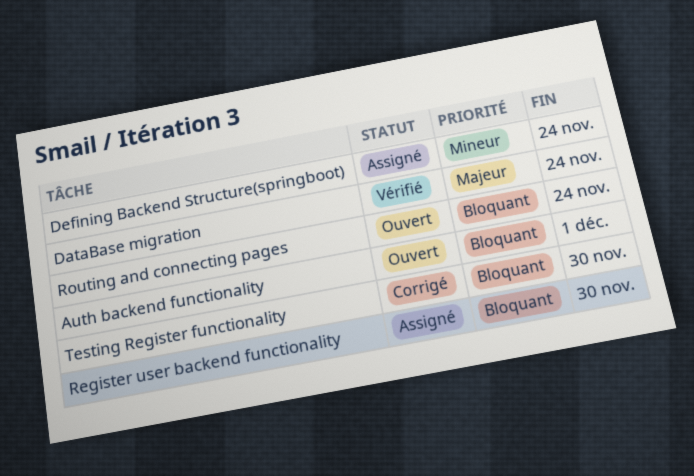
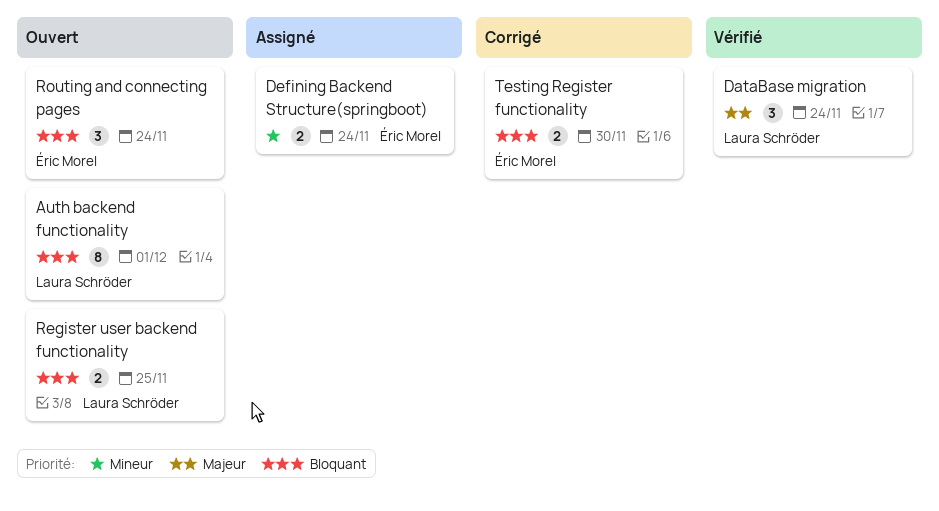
Register user backend functionality, status: Assigné -> Ouvert
Register user backend functionality, due: Nov 30 -> Nov 25

